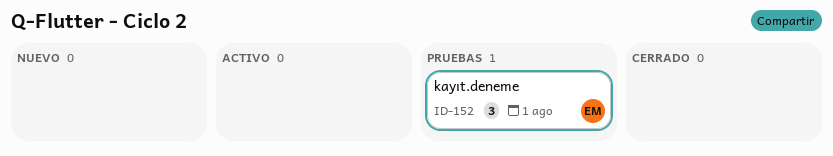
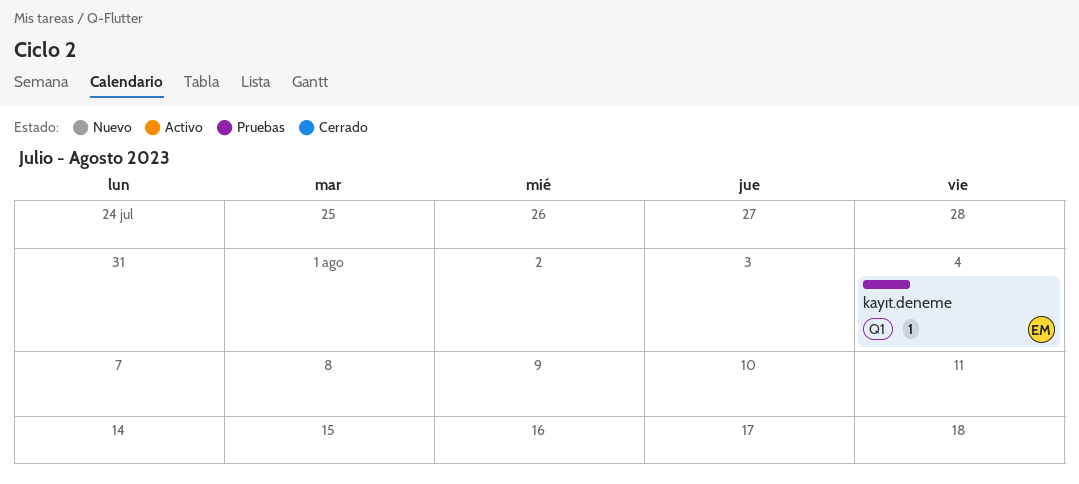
kayıt.deneme, estimate: 3 -> 1
kayıt.deneme, due: Aug 1 -> Aug 4

